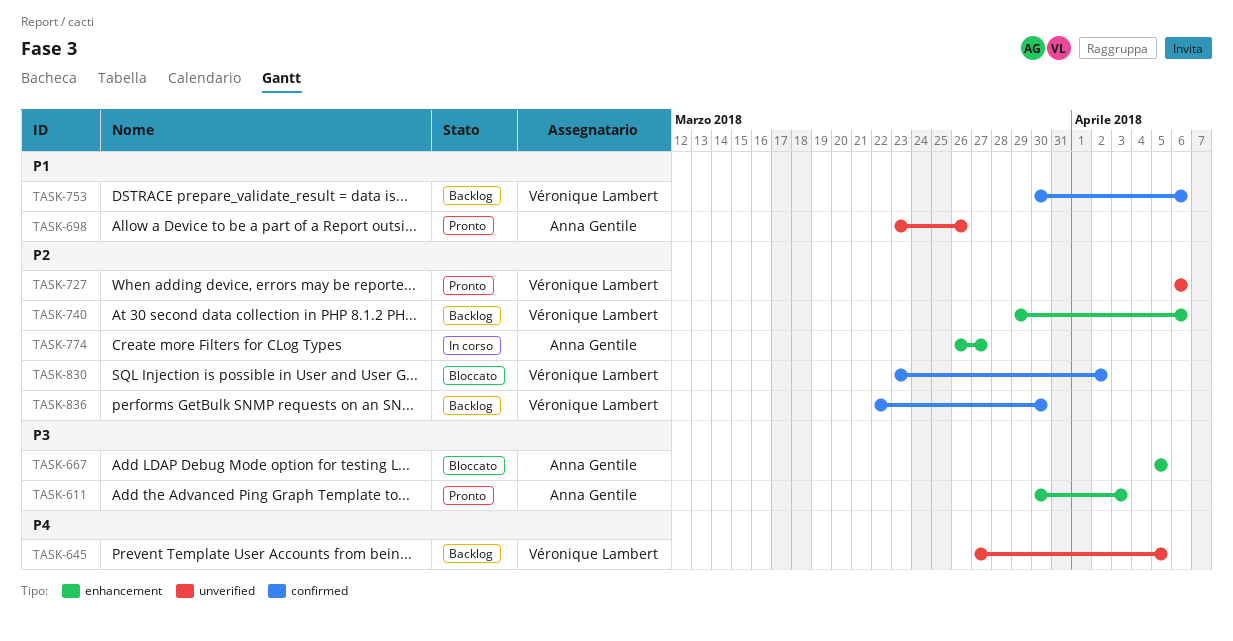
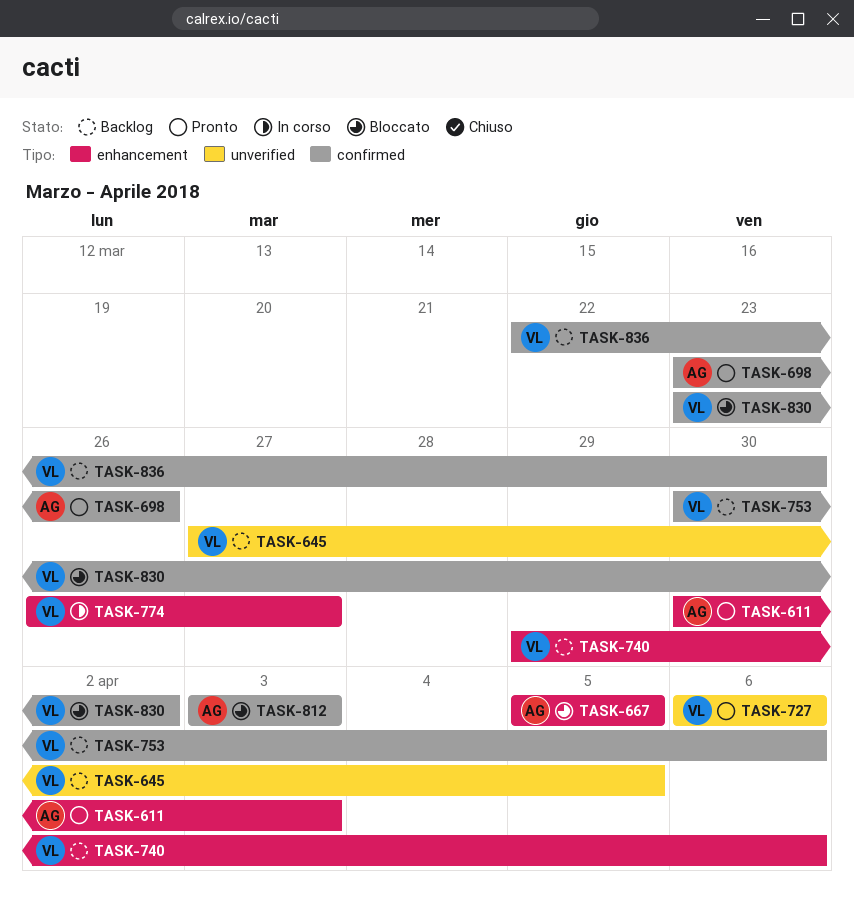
TASK-698, label: unverified -> confirmed
TASK-774, owner: Anna Gentile -> Véronique Lambert
TASK-812: none -> present

